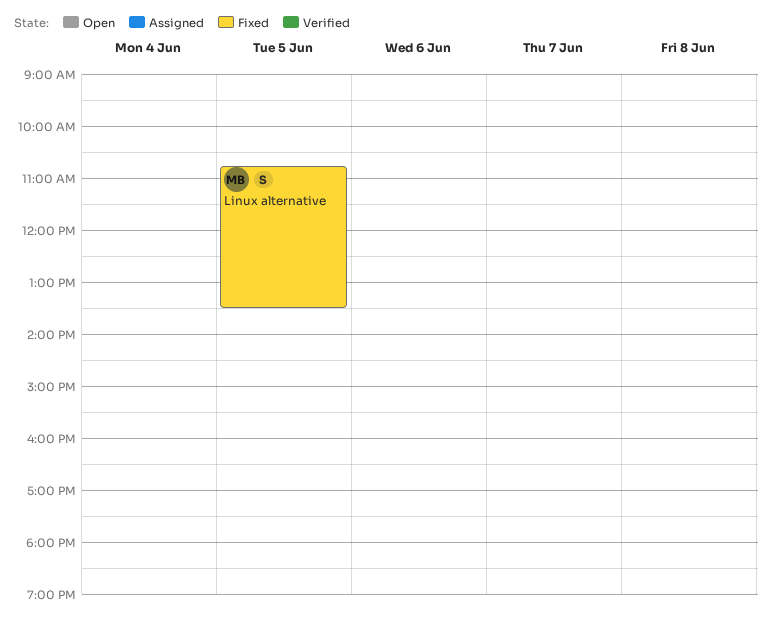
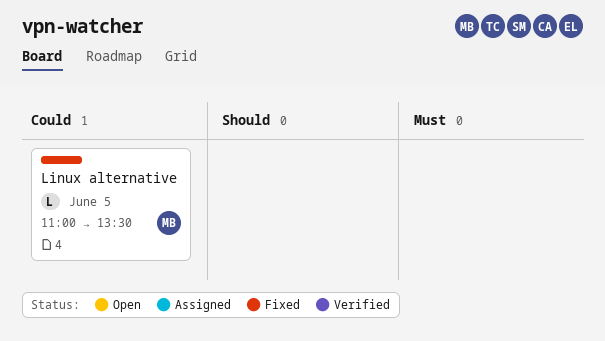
Linux alternative, estimate: S -> L
Linux alternative, begins: 10:45 -> 11:00

